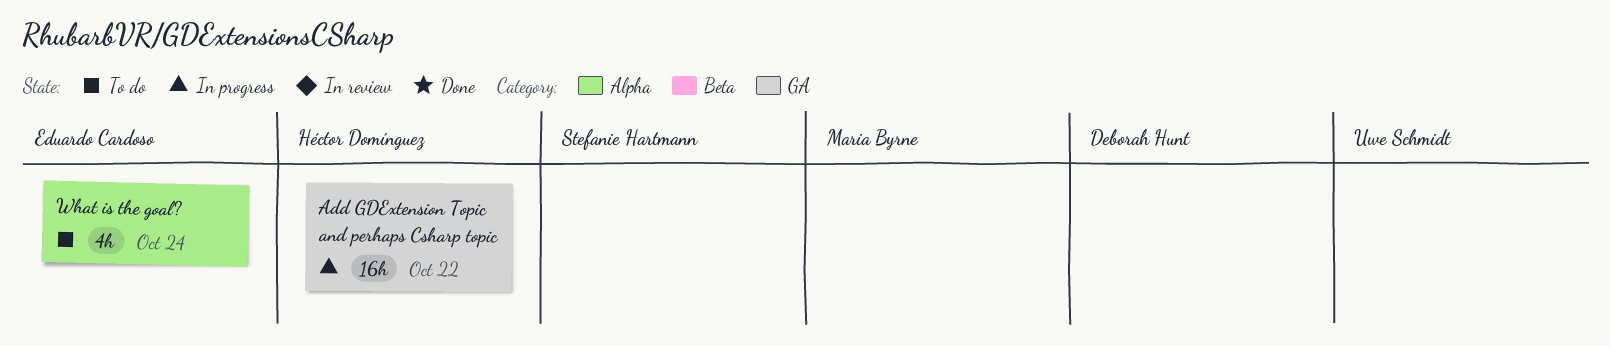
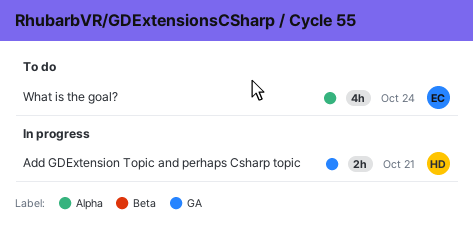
Add GDExtension Topic and perhaps Csharp topic, estimate: 16h -> 2h
Add GDExtension Topic and perhaps Csharp topic, due: Oct 22 -> Oct 21

